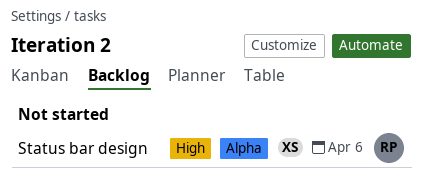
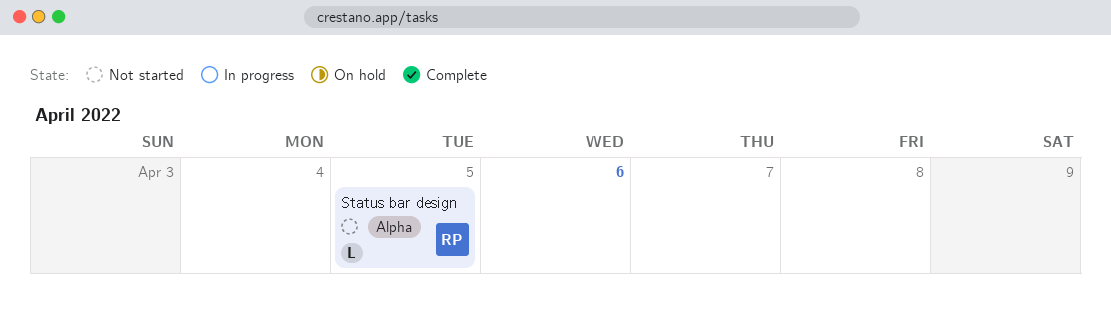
Status bar design, estimate: XS -> L
Status bar design, due: Apr 6 -> Apr 5

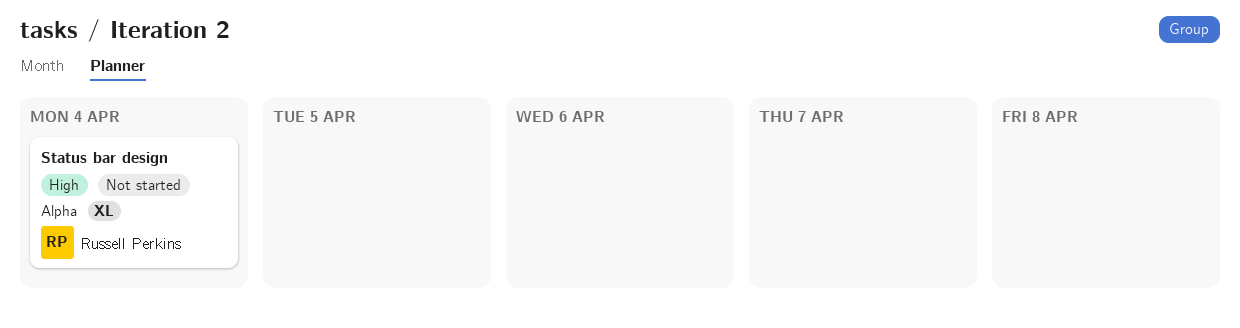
Status bar design, estimate: L -> XL
Status bar design, due: Apr 5 -> Apr 4

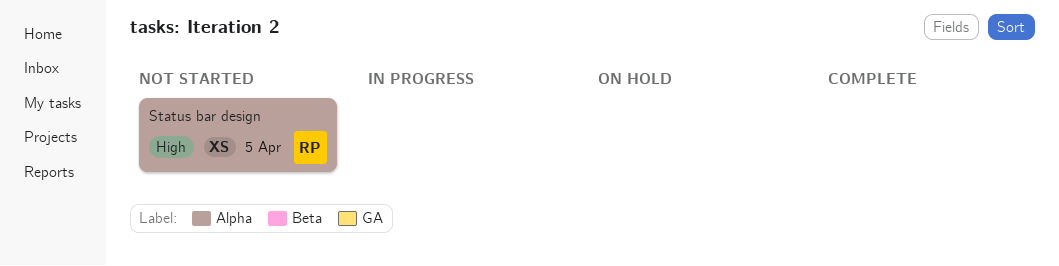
Status bar design, estimate: XL -> XS
Status bar design, due: Apr 4 -> Apr 5

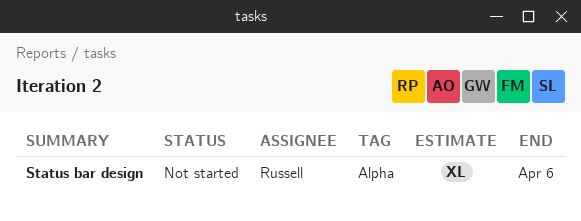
Status bar design, estimate: XS -> XL
Status bar design, due: Apr 5 -> Apr 6

